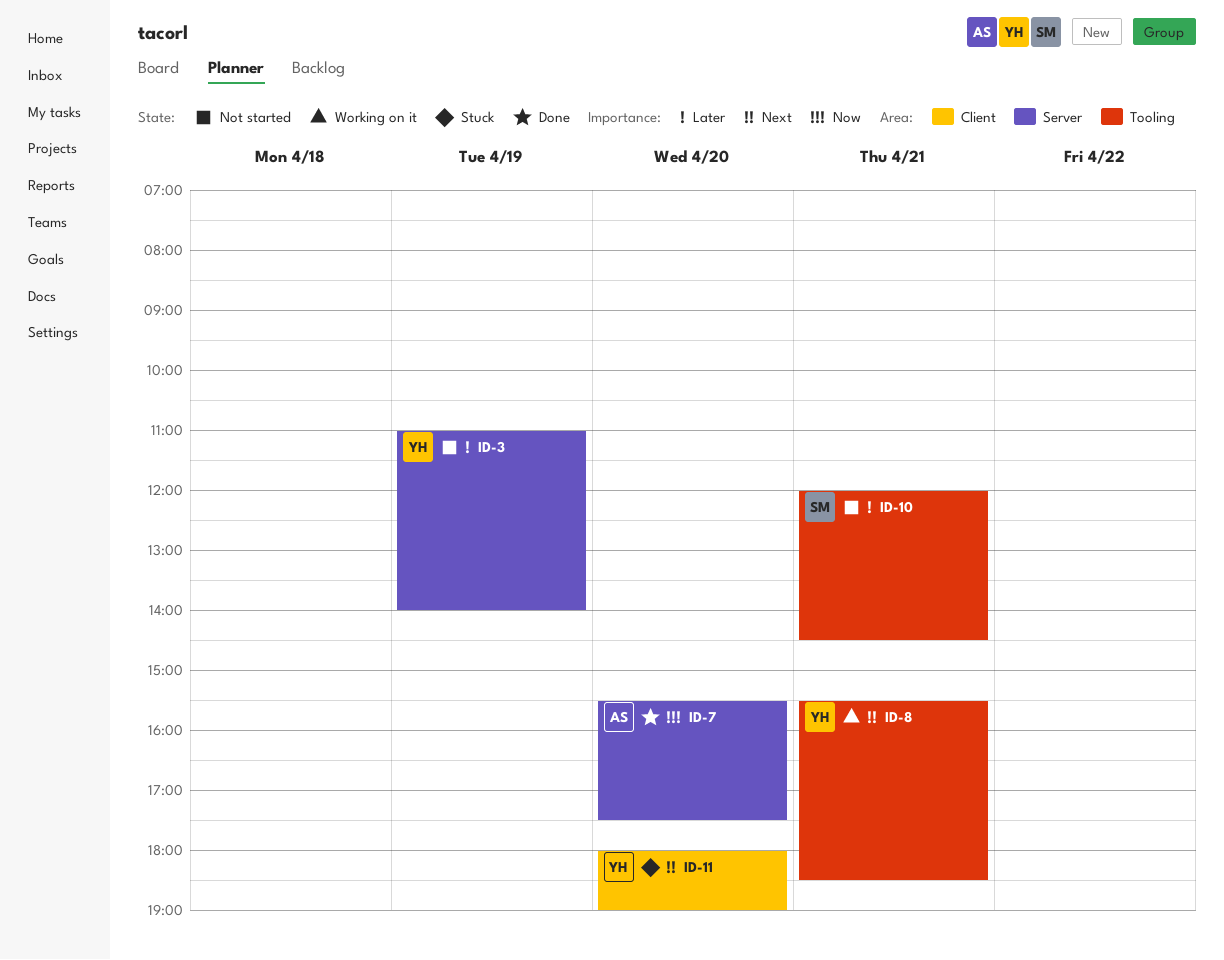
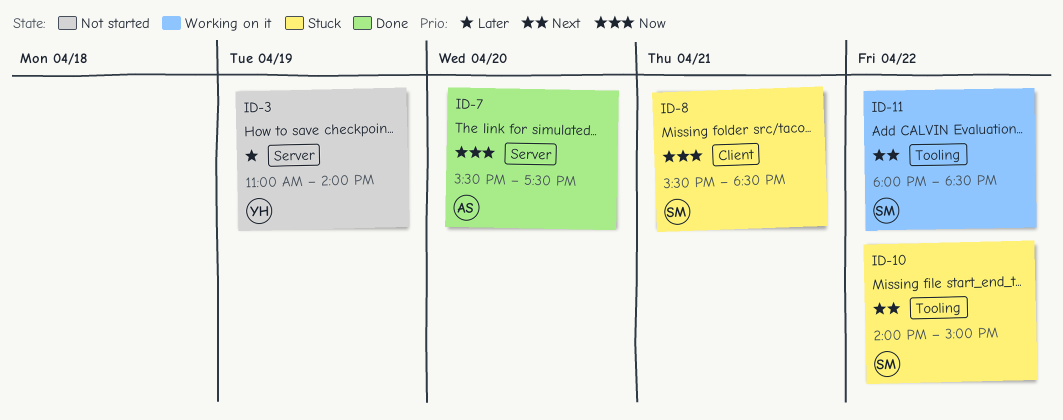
ID-8, status: Working on it -> Stuck
ID-8, owner: YH -> SM
ID-8, priority: Next -> Now
ID-8, label: Tooling -> Client
ID-10, status: Not started -> Stuck
ID-10, priority: Later -> Next
ID-10, day: Apr 21 -> Apr 22
ID-10, begins: 12:00 -> 14:00
ID-10, ends: 14:30 -> 15:00
ID-11, status: Stuck -> Working on it
ID-11, owner: YH -> SM
ID-11, label: Client -> Tooling
ID-11, day: Apr 20 -> Apr 22
ID-11, ends: 19:00 -> 18:30

